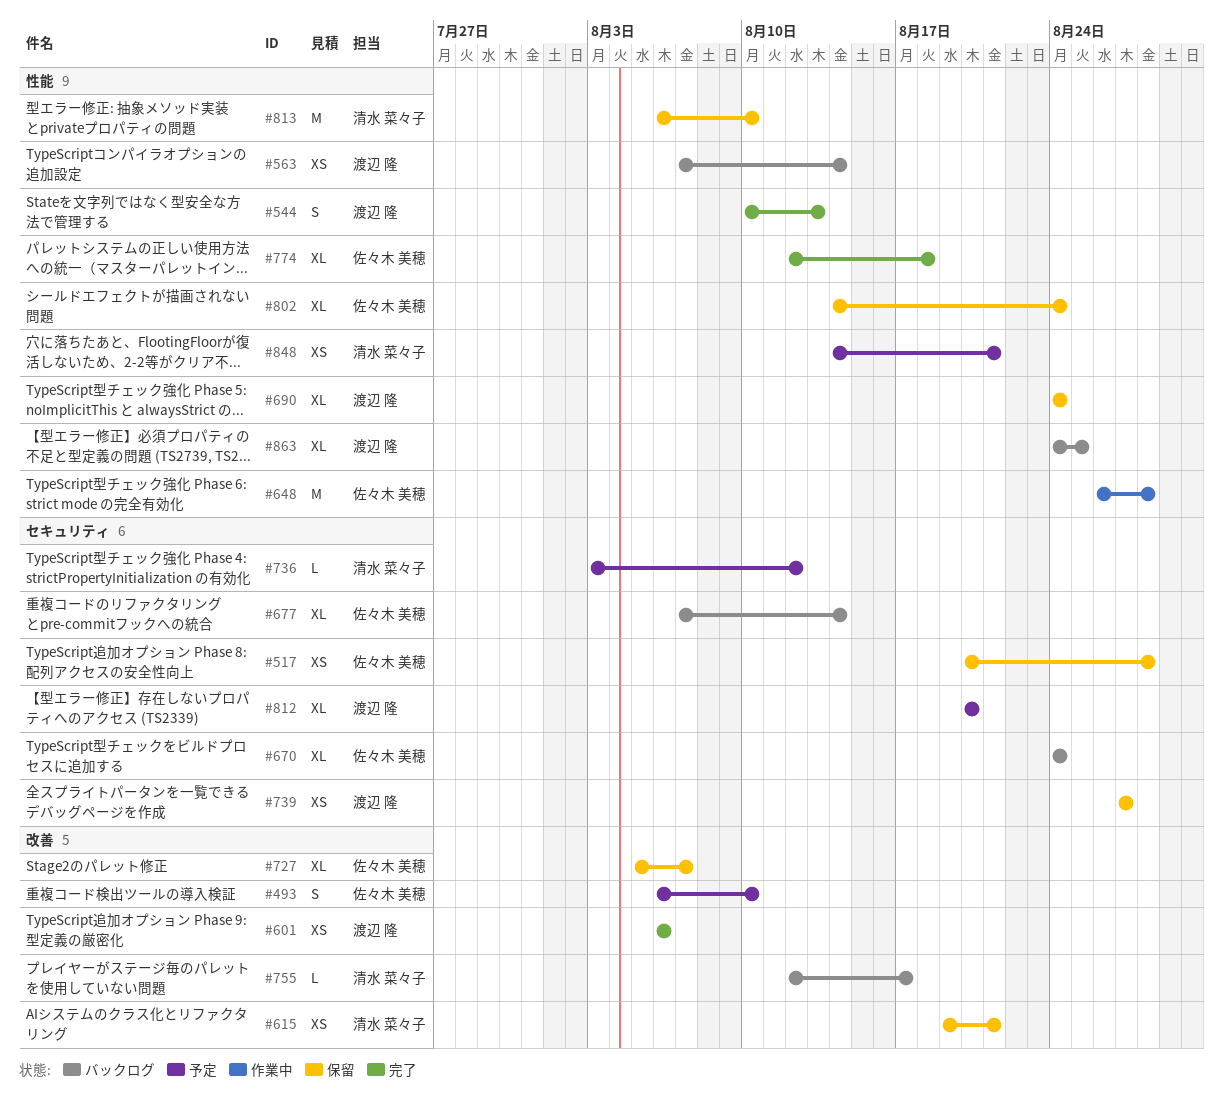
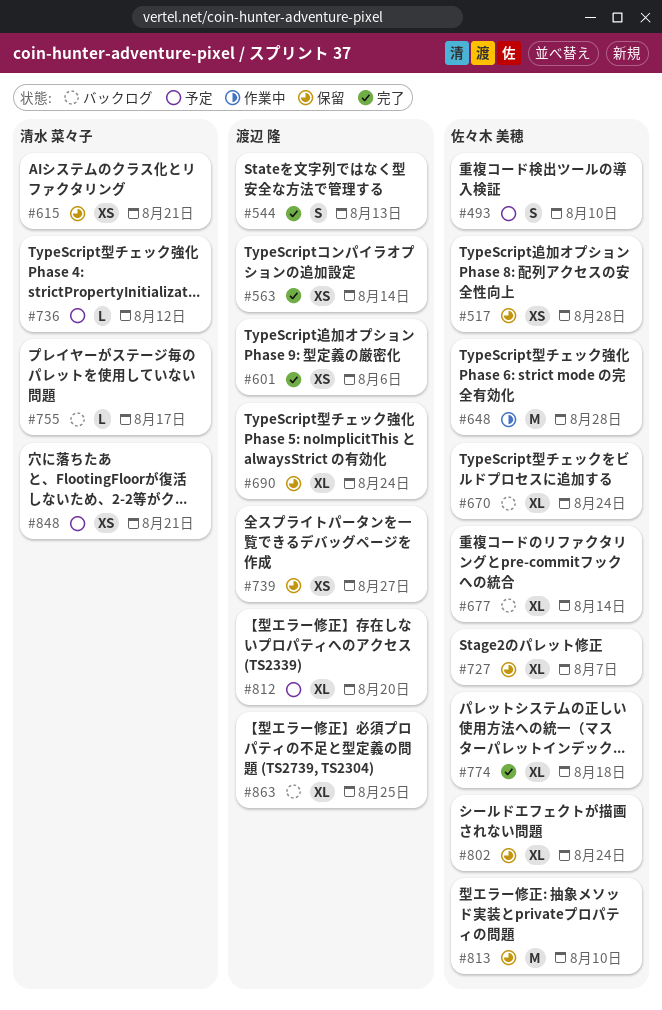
#563, status: バックログ -> 完了
#813, owner: 清水 菜々子 -> 佐々木 美穂

